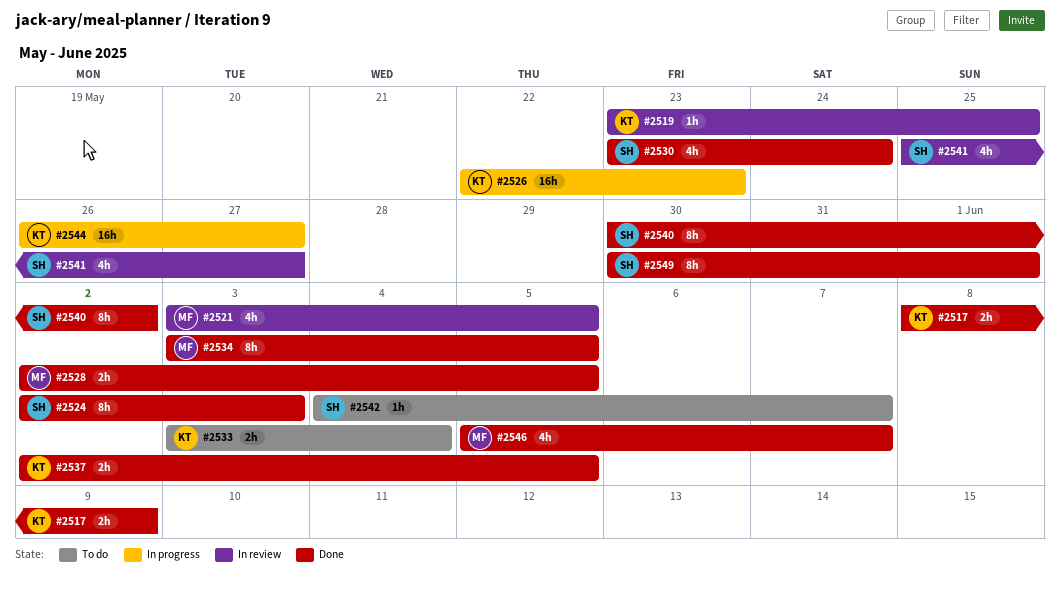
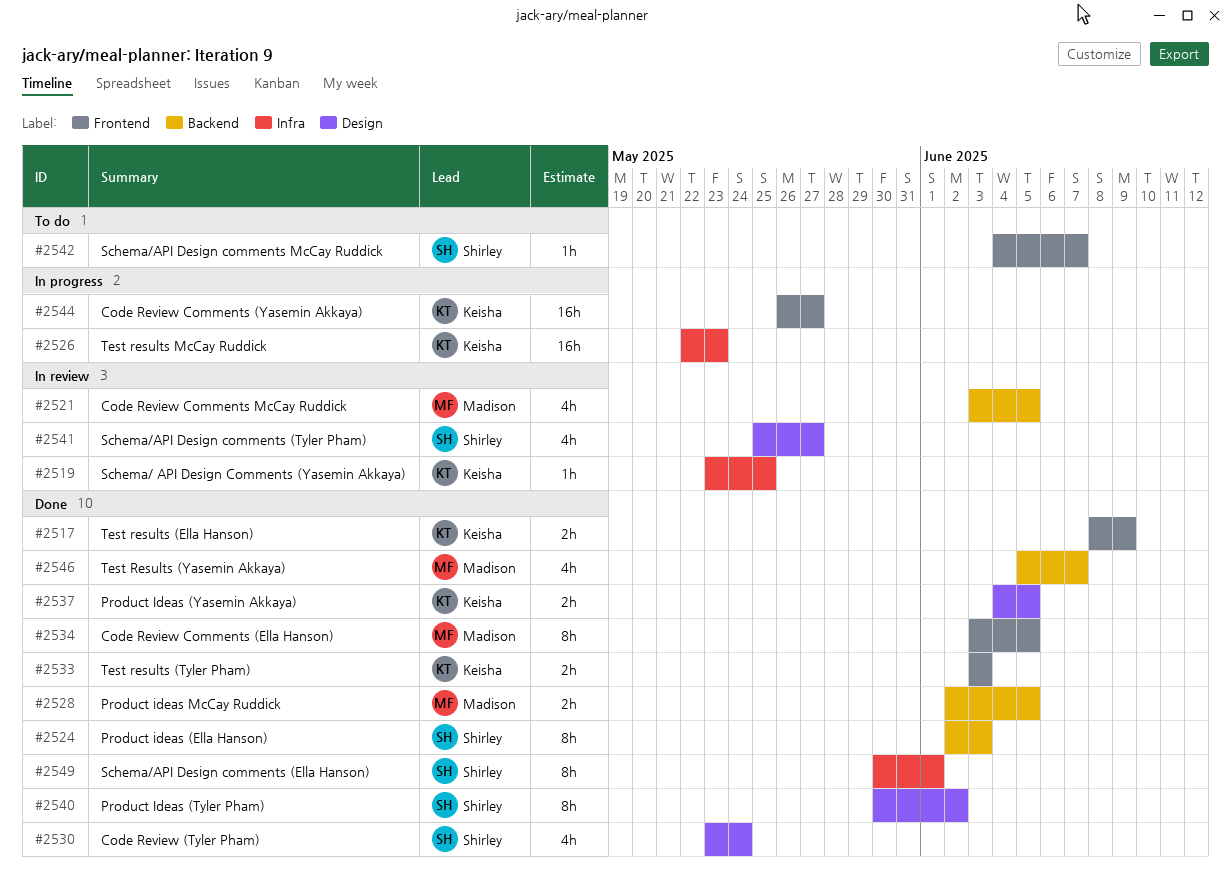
#2533, status: To do -> Done
#2533, due: Jun 4 -> Jun 3
#2537, start: Jun 2 -> Jun 4

